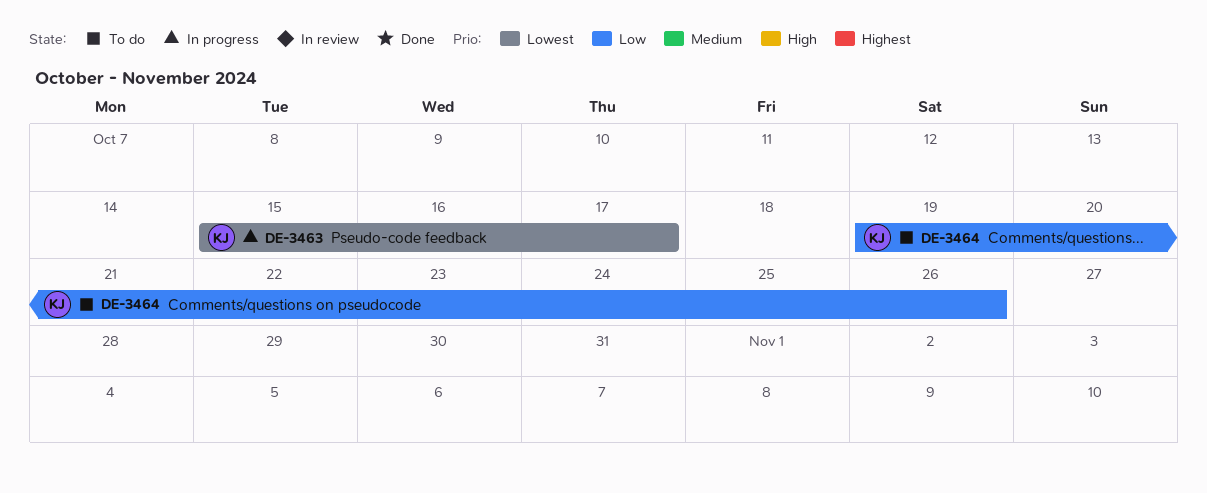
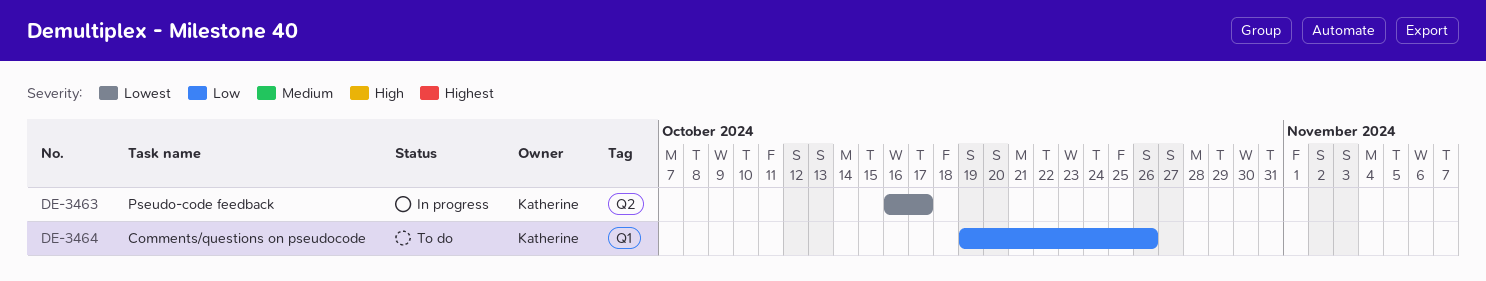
DE-3463, start: Oct 15 -> Oct 16

